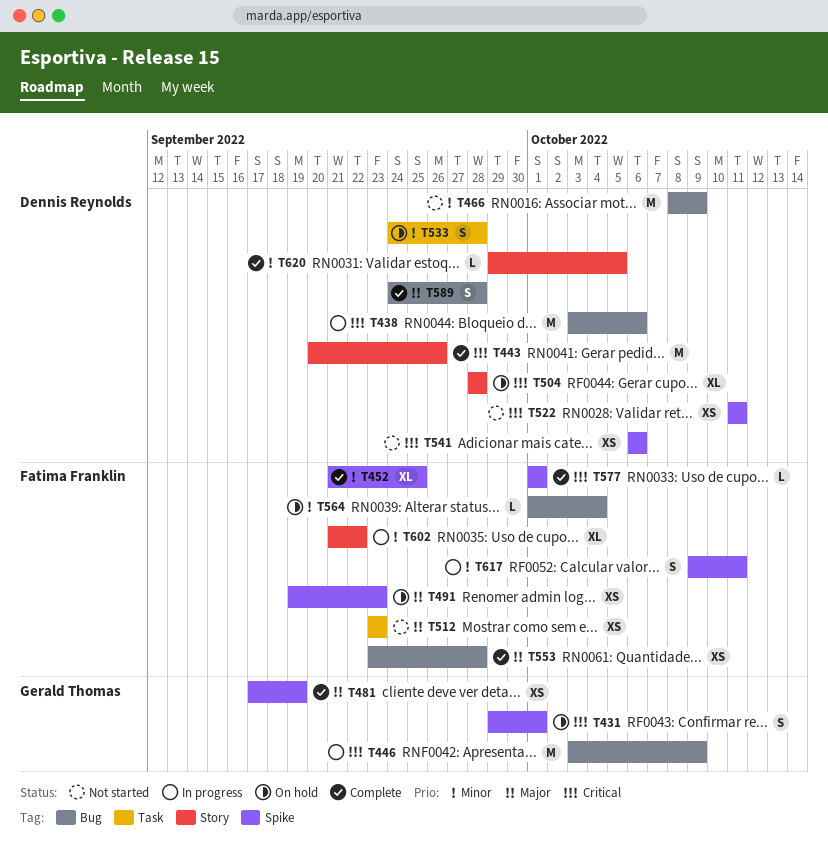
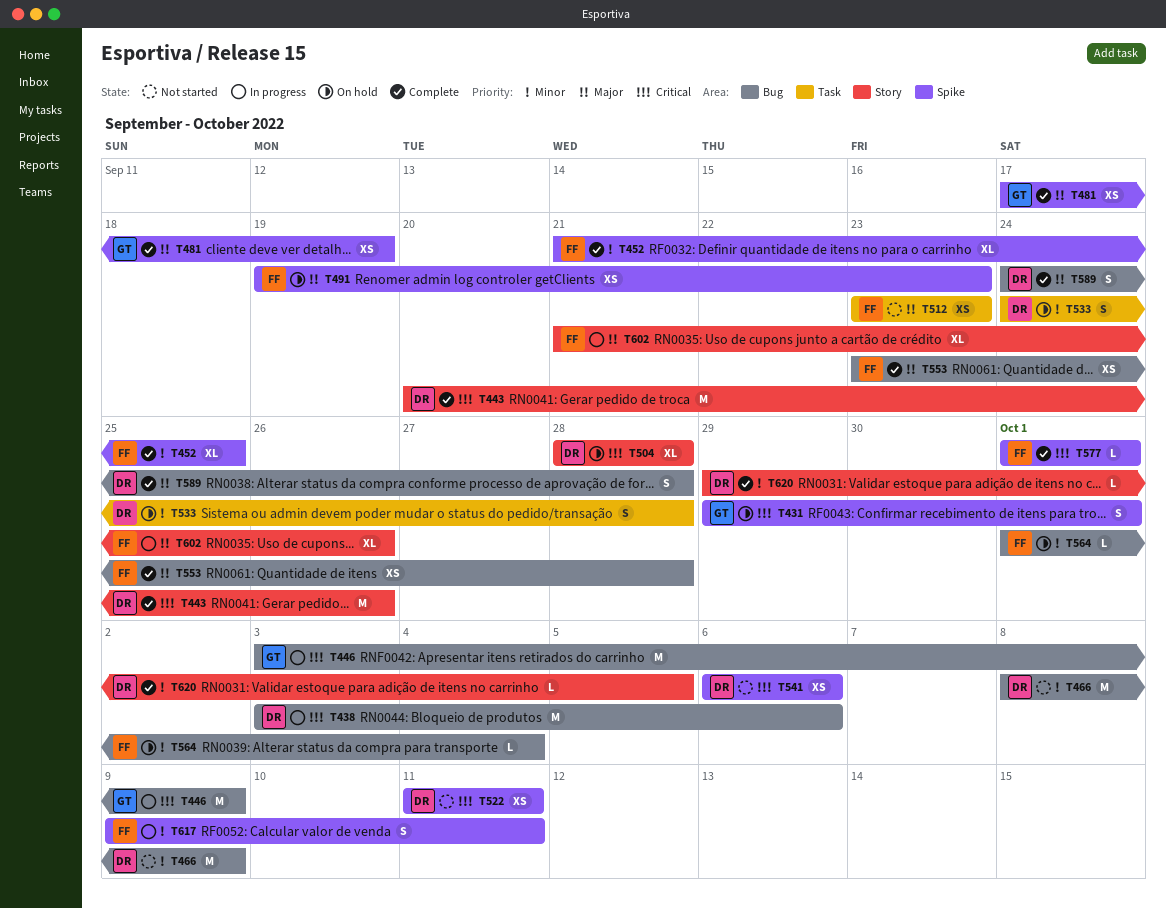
T602, priority: Minor -> Major
T602, due: Sep 22 -> Sep 26

